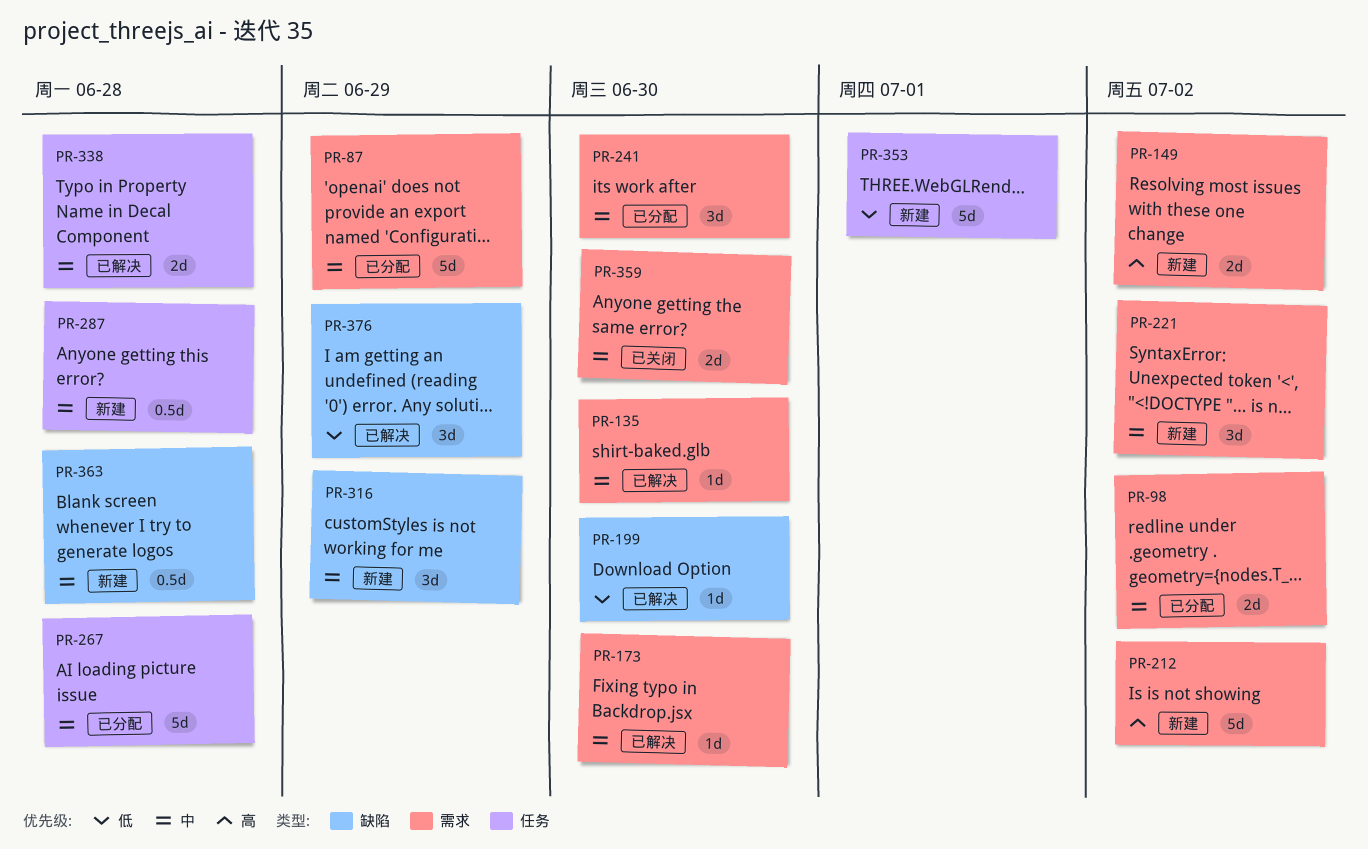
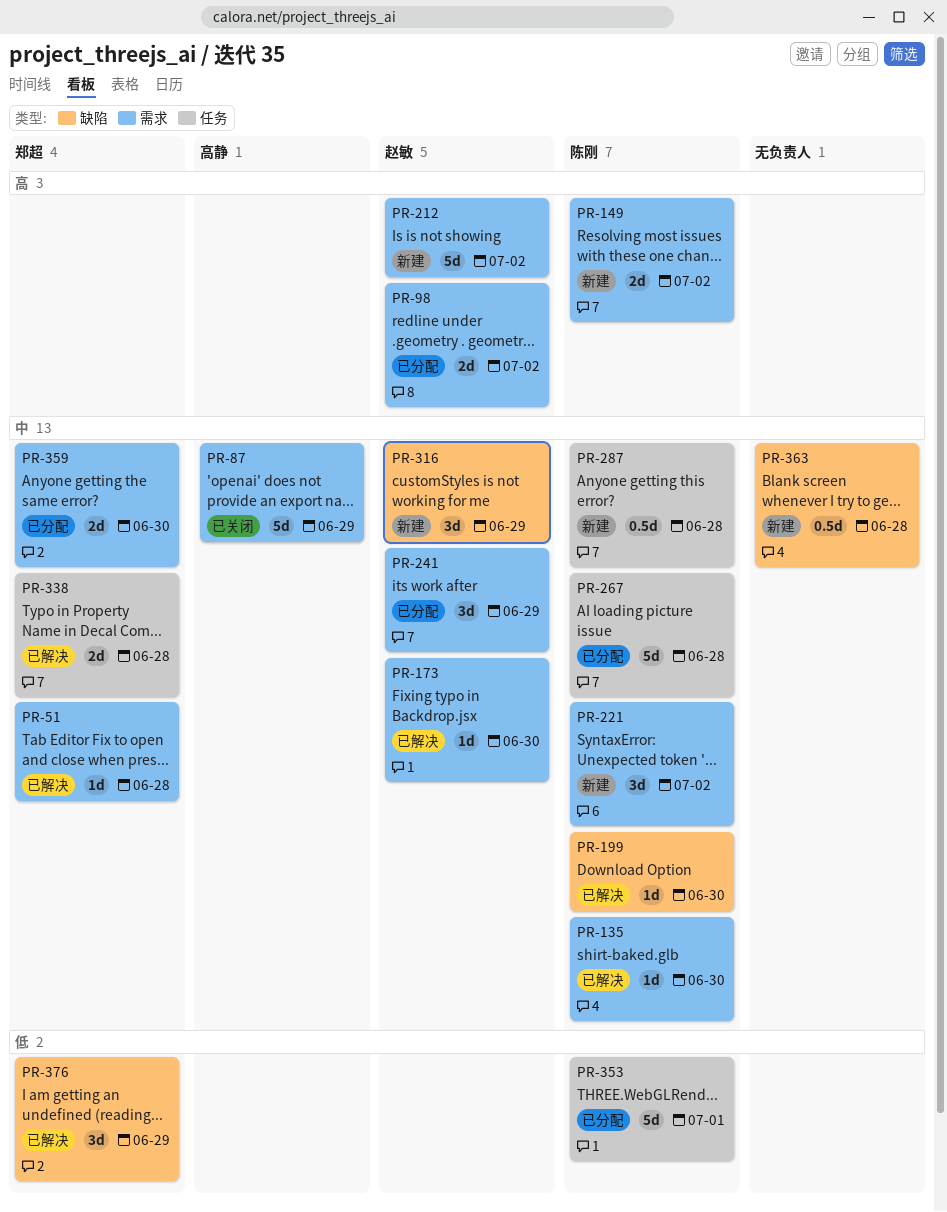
PR-51: none -> present
PR-87, status: 已分配 -> 已关闭
PR-98, priority: 中 -> 高
PR-199, priority: 低 -> 中
PR-241, due: Jun 30 -> Jun 29
PR-353, status: 新建 -> 已分配
PR-359, status: 已关闭 -> 已分配

